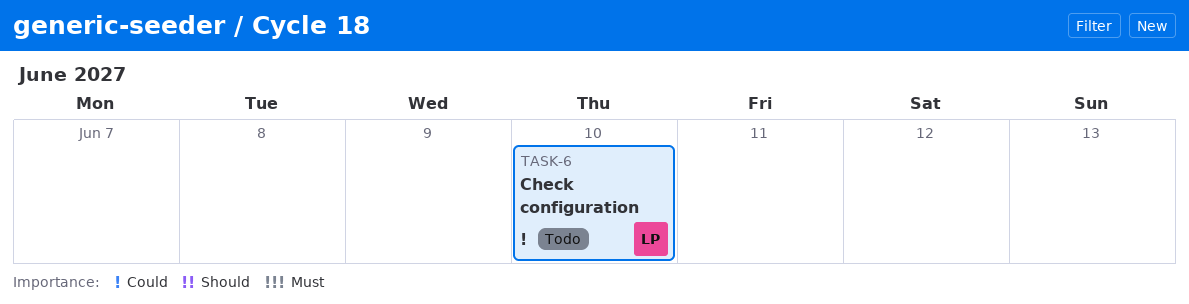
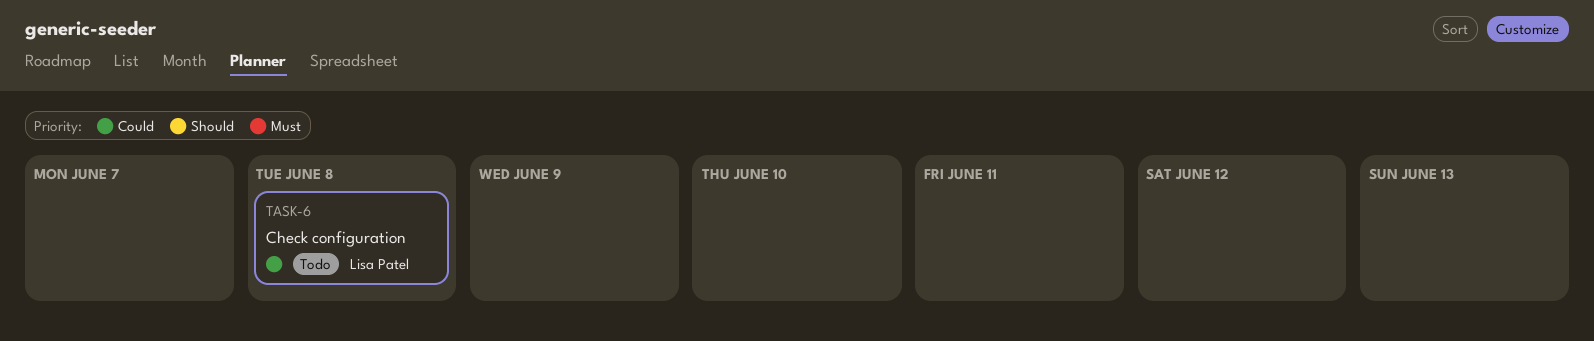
TASK-6, due: Jun 10 -> Jun 8

